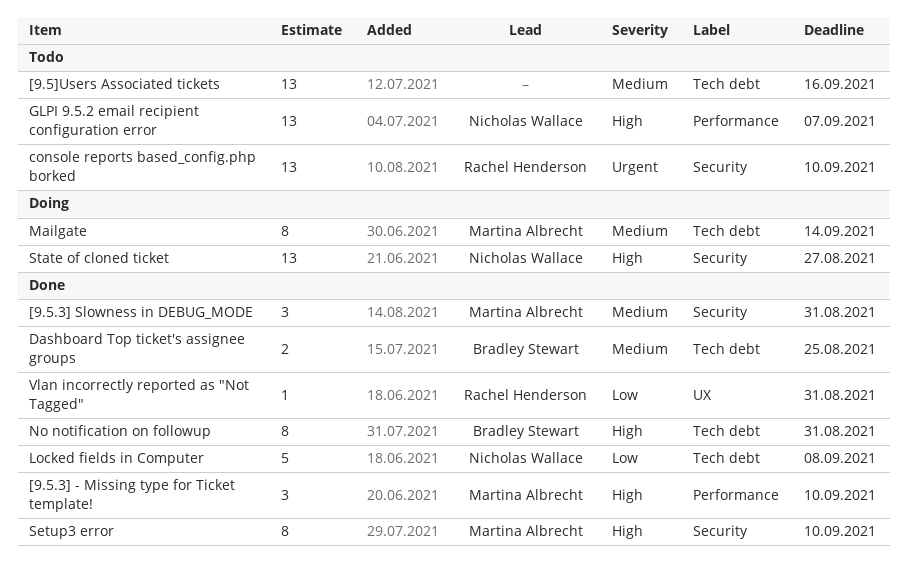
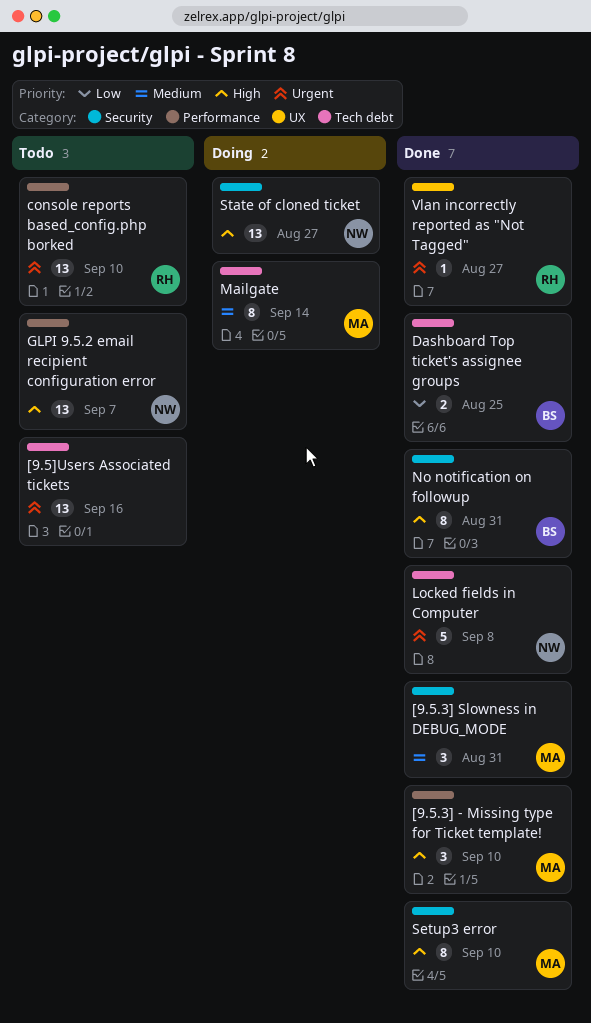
[9.5]Users Associated tickets, priority: Medium -> Urgent
console reports based_config.php borked, label: Security -> Performance
Dashboard Top ticket's assignee groups, priority: Medium -> Low
Locked fields in Computer, priority: Low -> Urgent
No notification on followup, label: Tech debt -> Security
Vlan incorrectly reported as "Not Tagged", priority: Low -> Urgent
Vlan incorrectly reported as "Not Tagged", due: Aug 31 -> Aug 27

